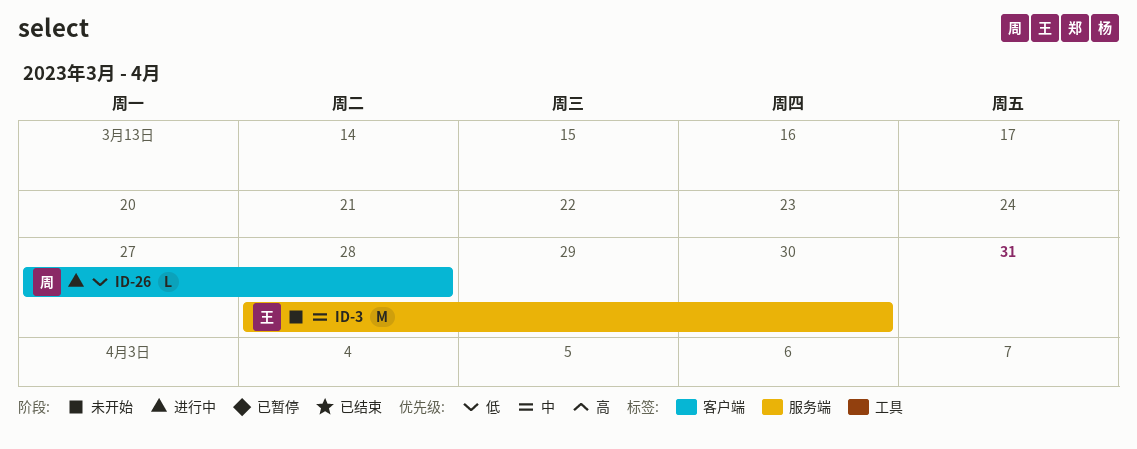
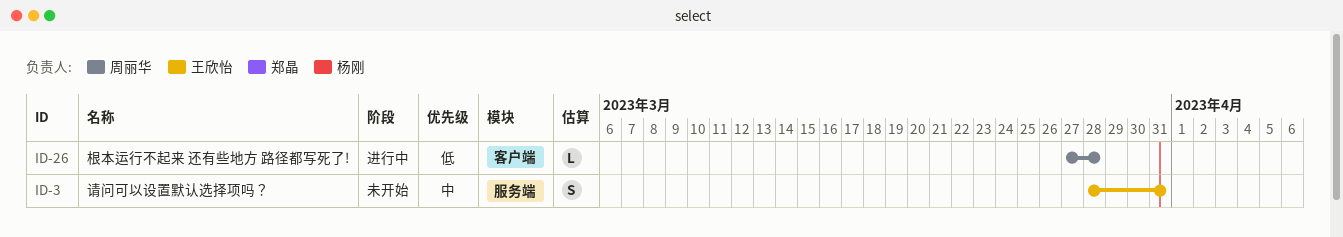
ID-3, estimate: M -> S
ID-3, due: Mar 30 -> Mar 31

